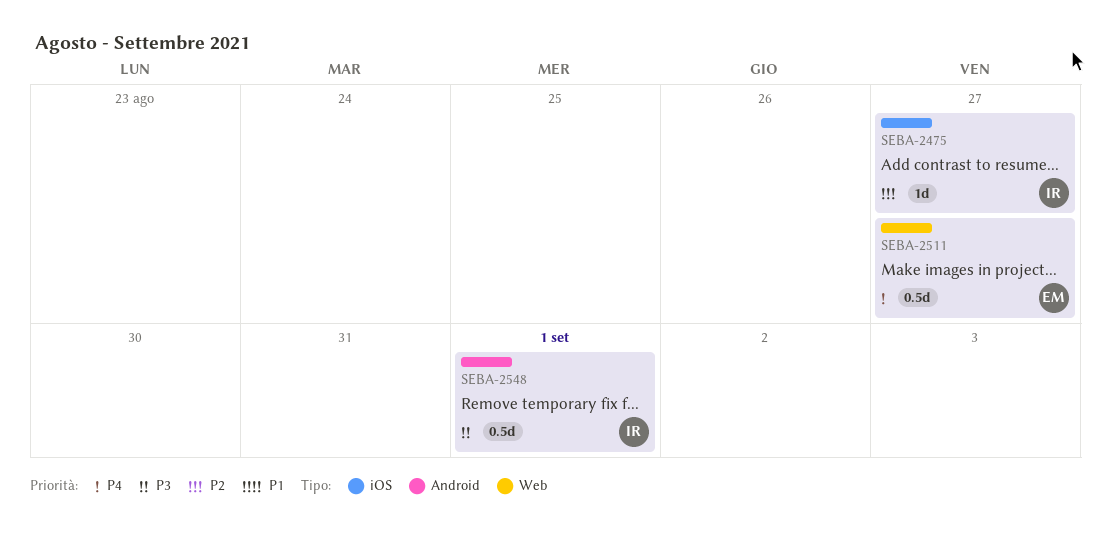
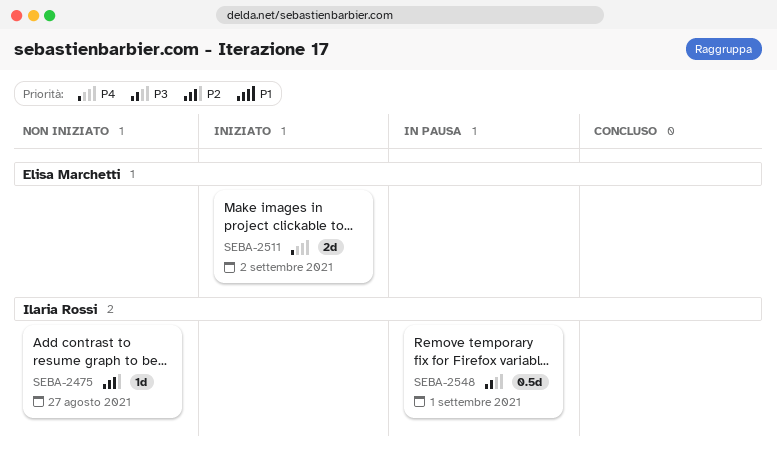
SEBA-2511, estimate: 0.5d -> 2d
SEBA-2511, due: Aug 27 -> Sep 2

